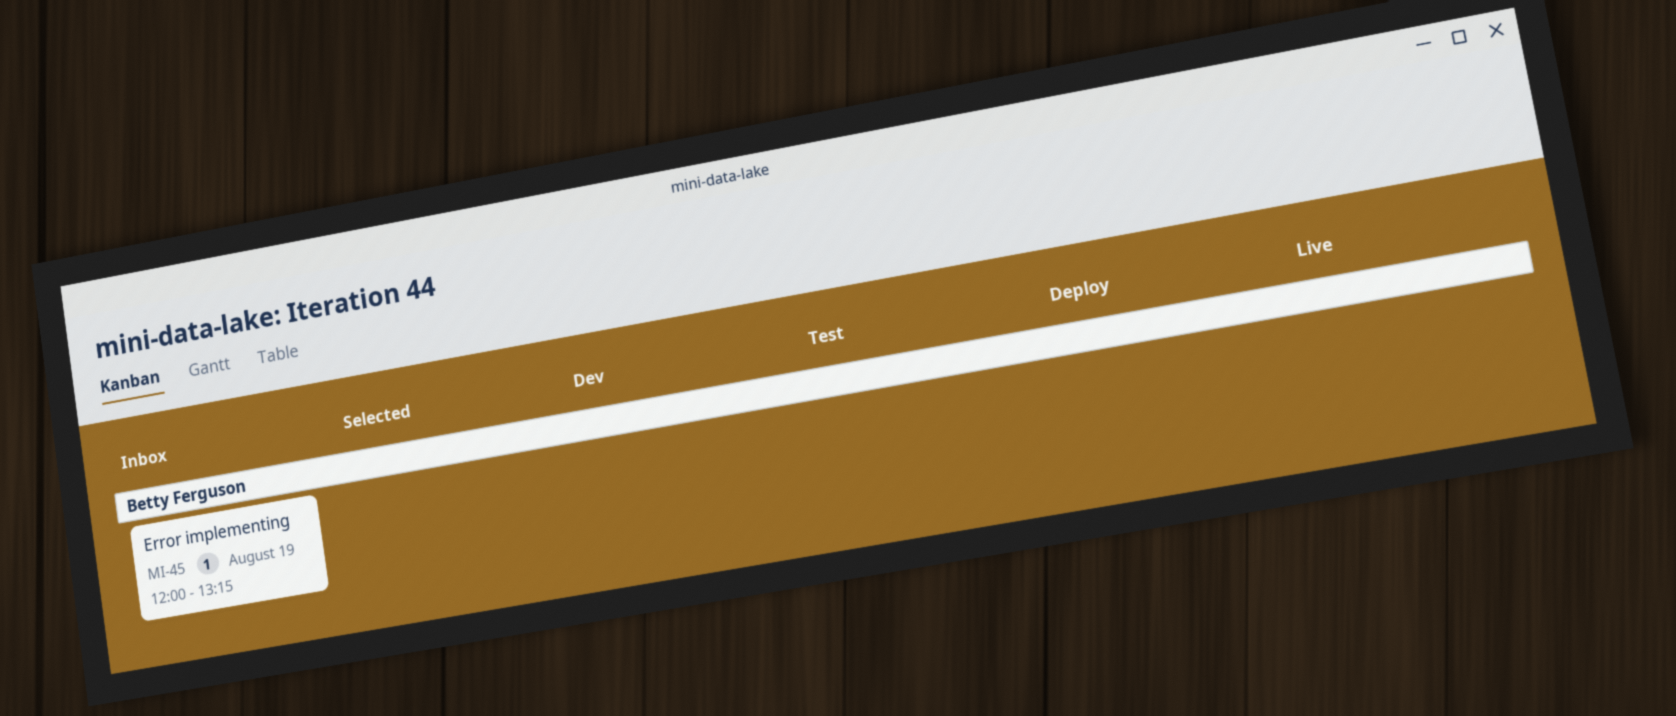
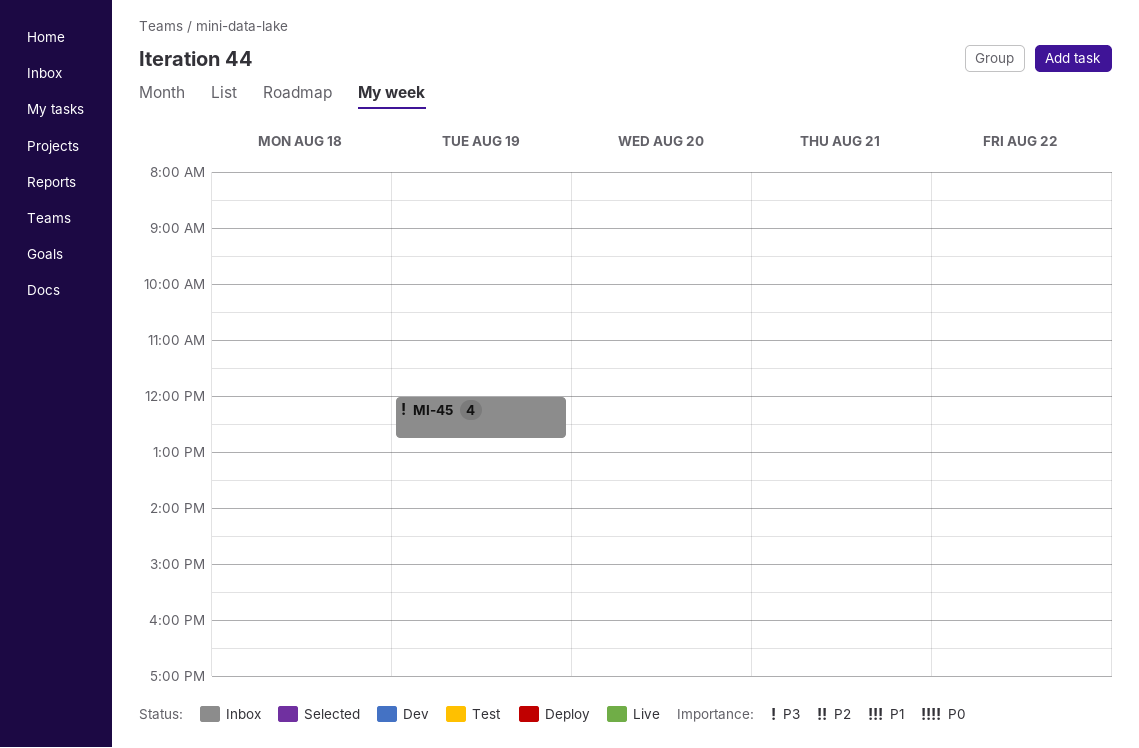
MI-45, estimate: 1 -> 4
MI-45, ends: 13:15 -> 12:45

